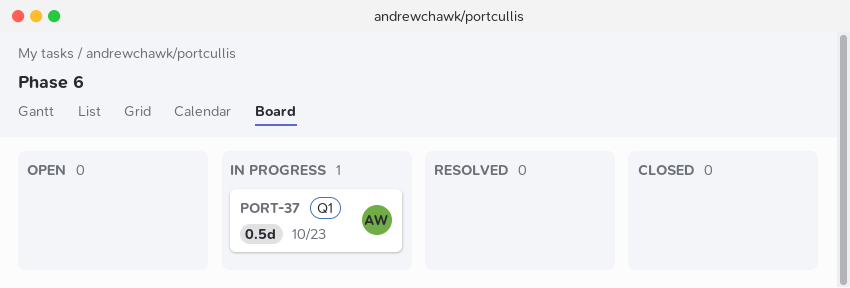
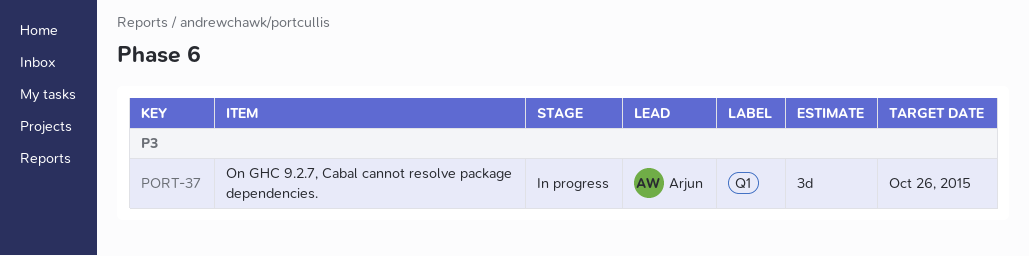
PORT-37, estimate: 0.5d -> 3d
PORT-37, due: Oct 23 -> Oct 26

